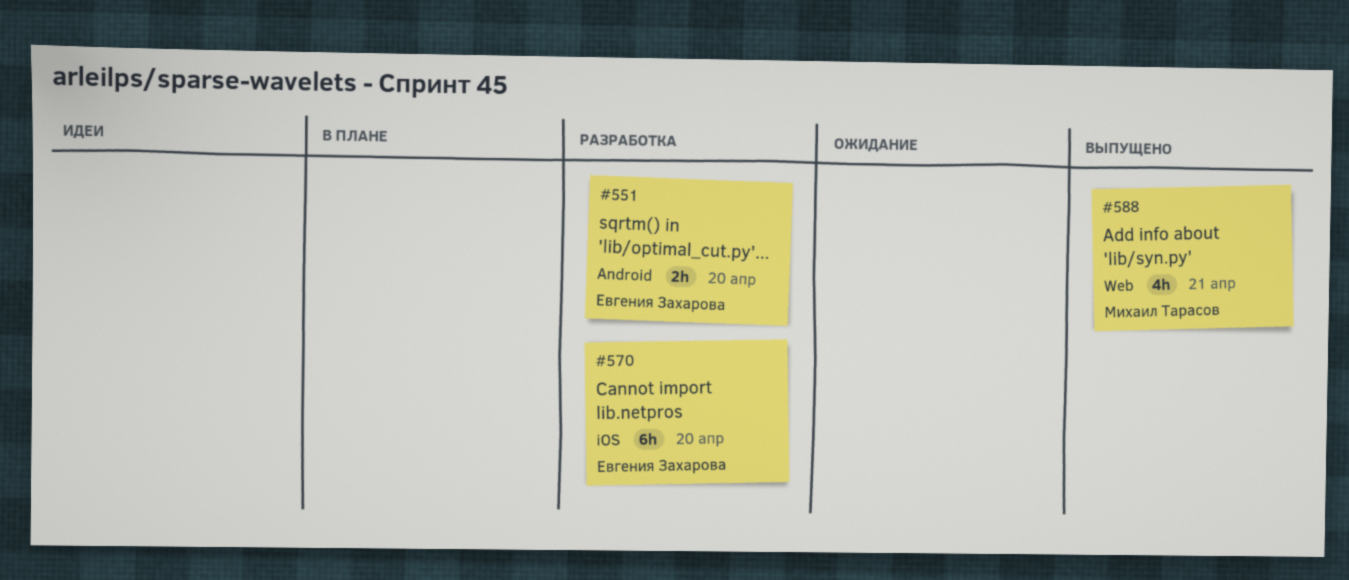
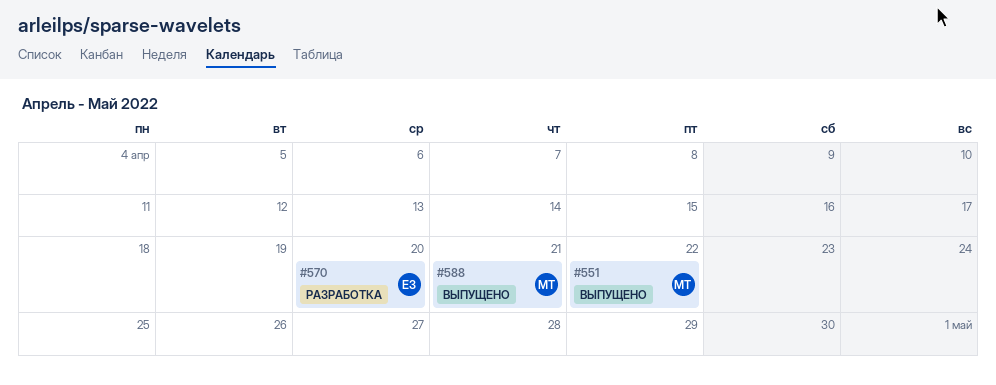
#551, status: Разработка -> Выпущено
#551, owner: Евгения Захарова -> Михаил Тарасов
#551, due: Apr 20 -> Apr 22

